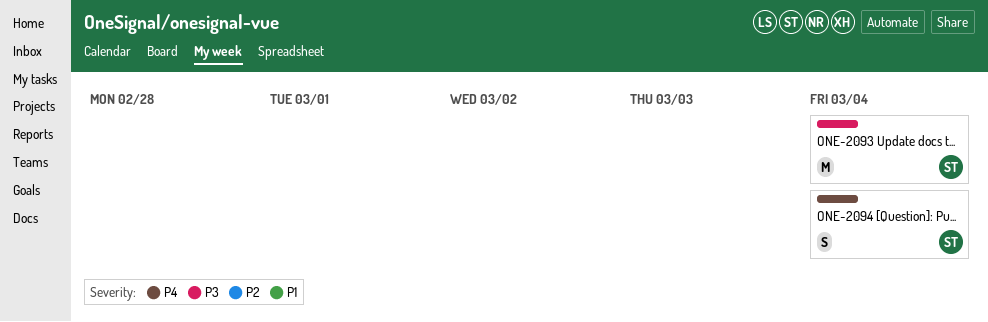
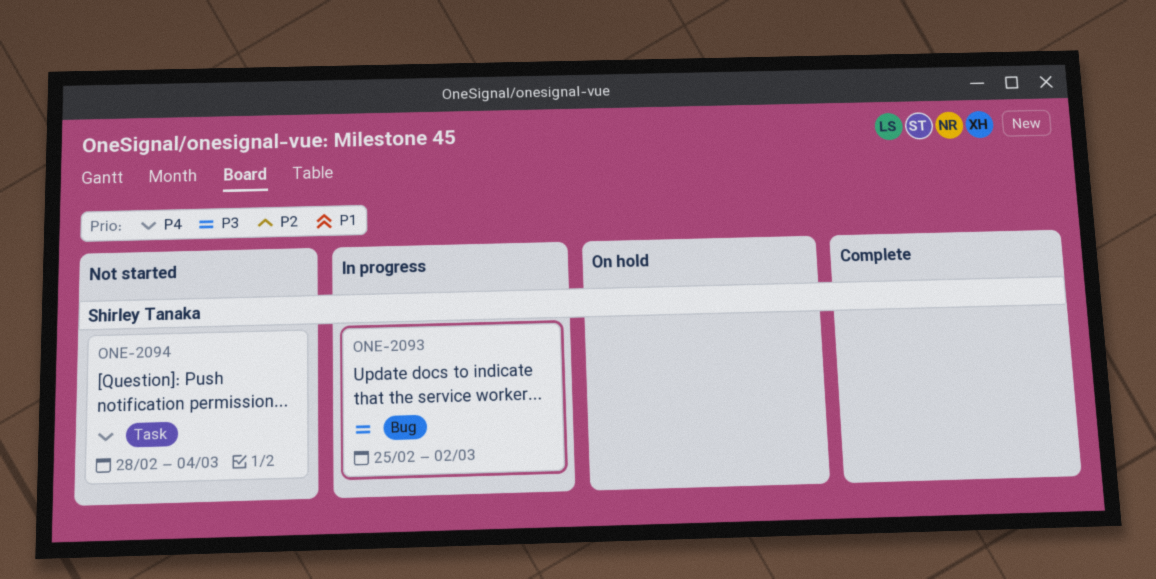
ONE-2093, due: Mar 4 -> Mar 2

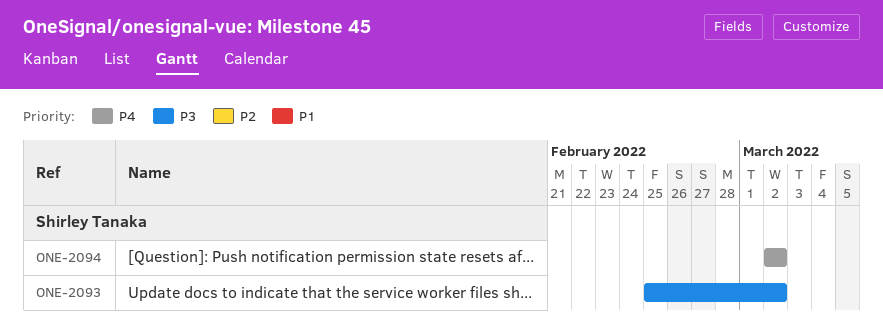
ONE-2094, start: Feb 28 -> Mar 2
ONE-2094, due: Mar 4 -> Mar 2

